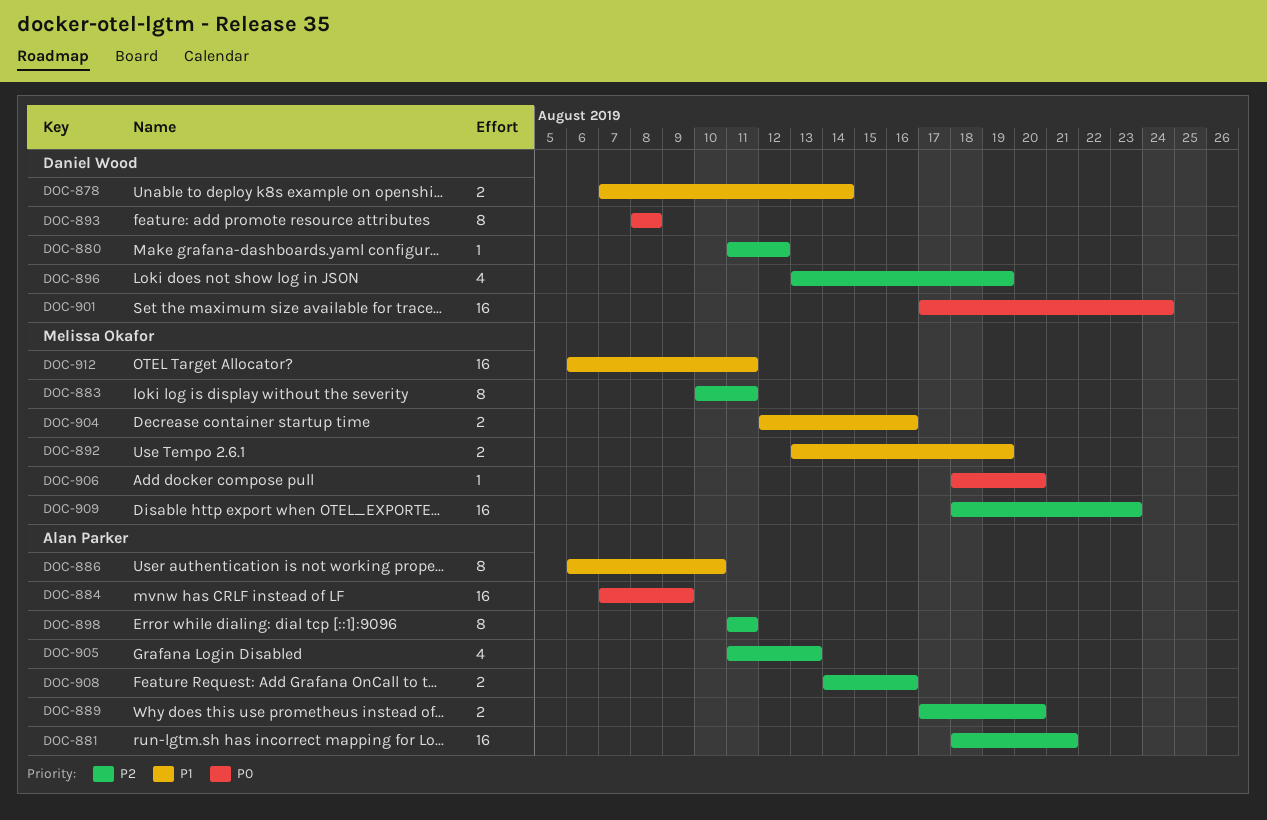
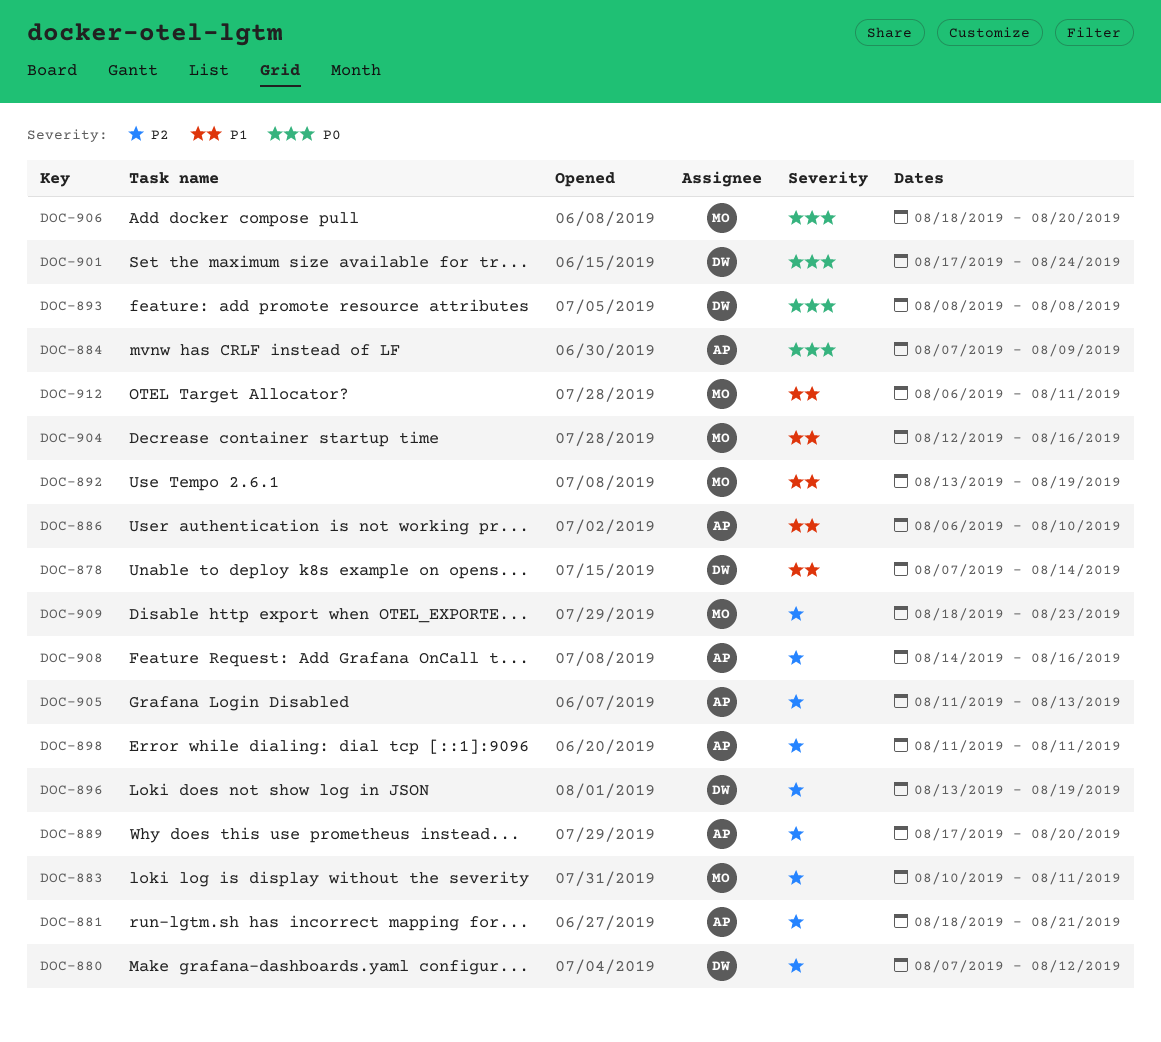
DOC-880, start: Aug 11 -> Aug 7

